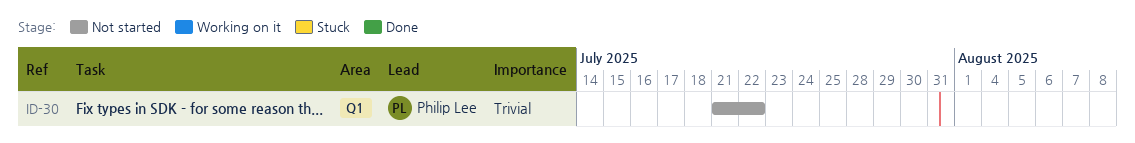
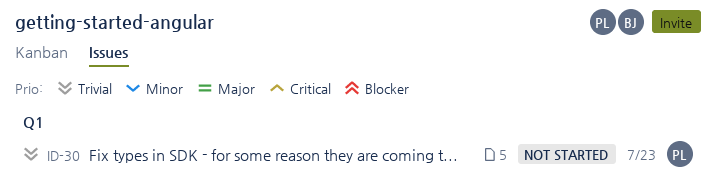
ID-30, due: Jul 22 -> Jul 23

